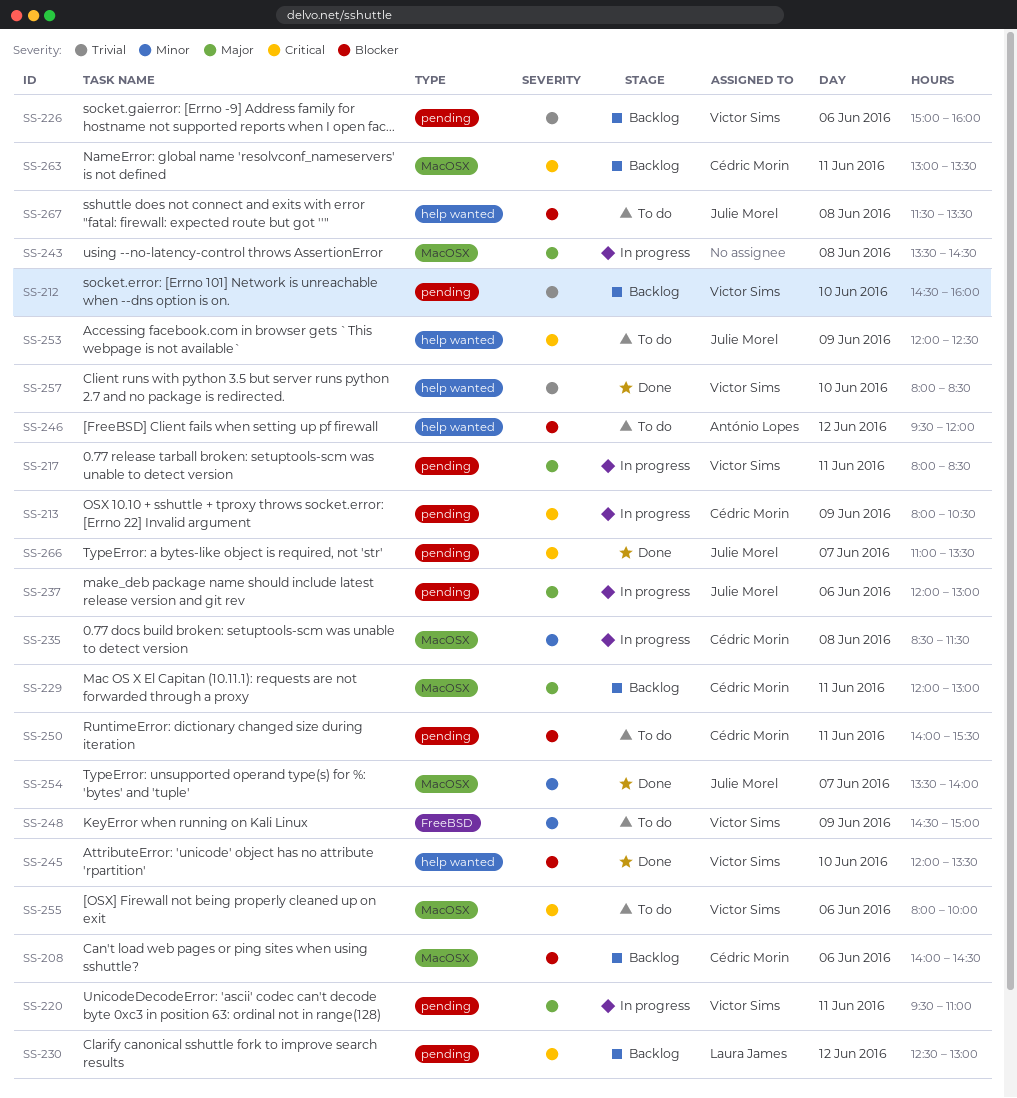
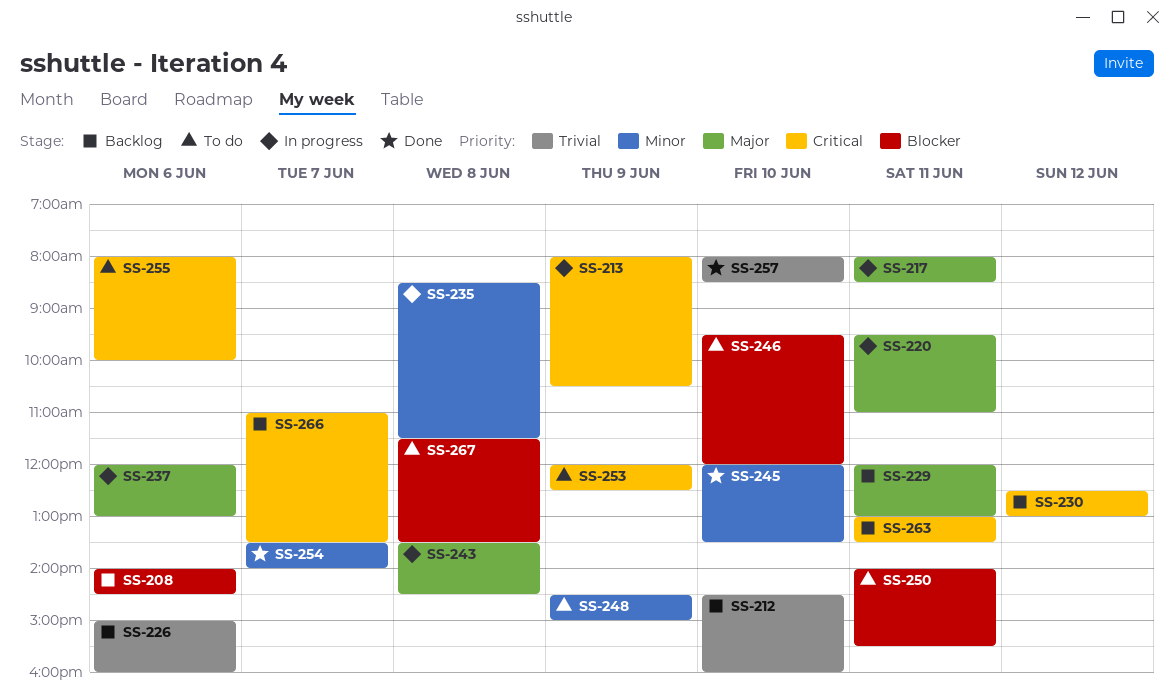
SS-245, priority: Blocker -> Minor
SS-246, day: Jun 12 -> Jun 10
SS-266, status: Done -> Backlog

